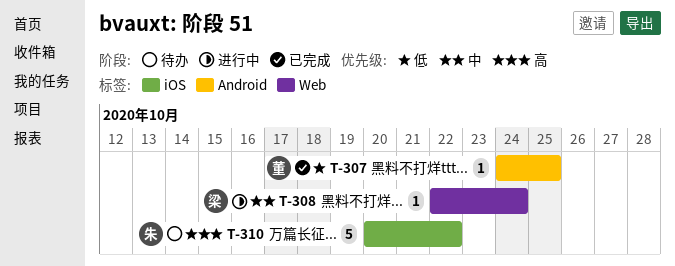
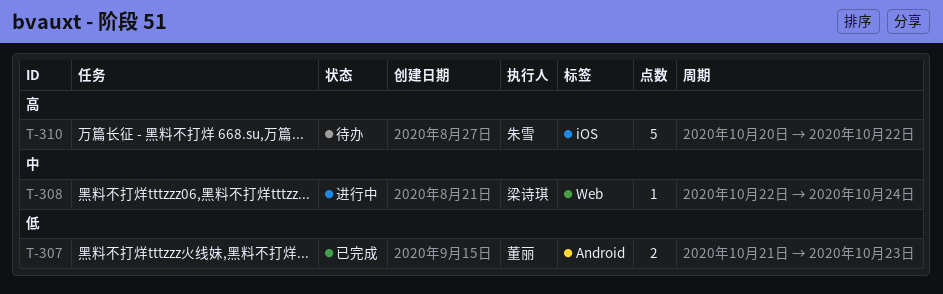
T-307, estimate: 1 -> 2
T-307, start: Oct 24 -> Oct 21
T-307, due: Oct 25 -> Oct 23

